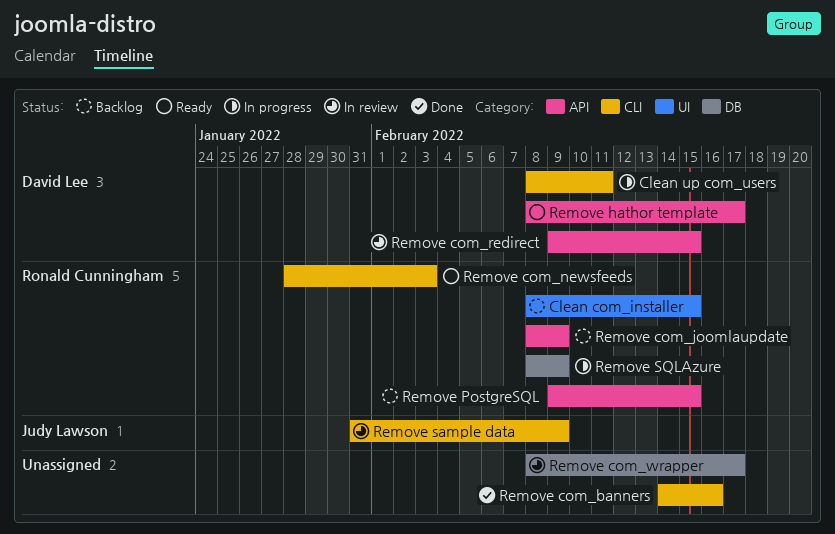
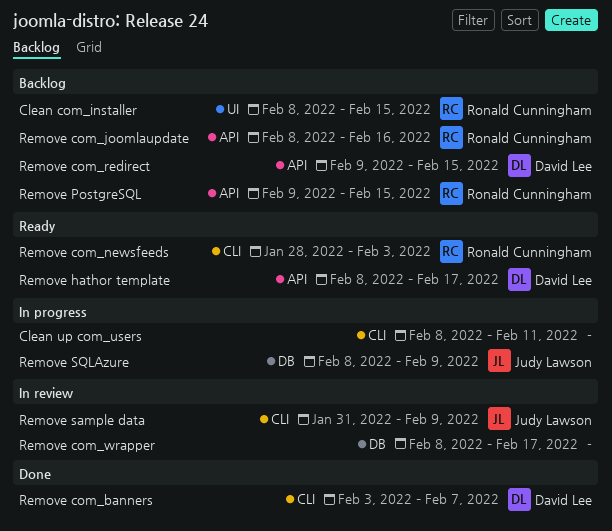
Clean up com_users, owner: David Lee -> none
Remove com_banners, owner: none -> David Lee
Remove com_banners, start: Feb 14 -> Feb 3
Remove com_banners, due: Feb 16 -> Feb 7
Remove com_joomlaupdate, due: Feb 9 -> Feb 16
Remove com_redirect, status: In review -> Backlog
Remove SQLAzure, owner: Ronald Cunningham -> Judy Lawson

